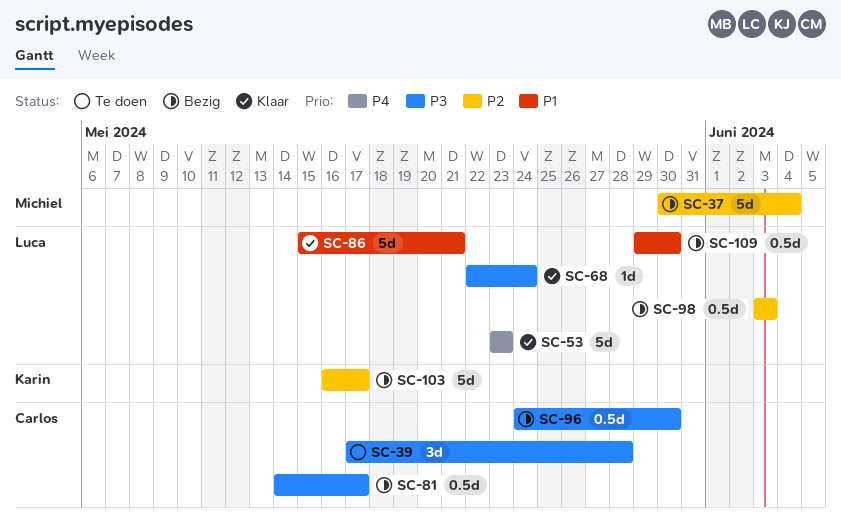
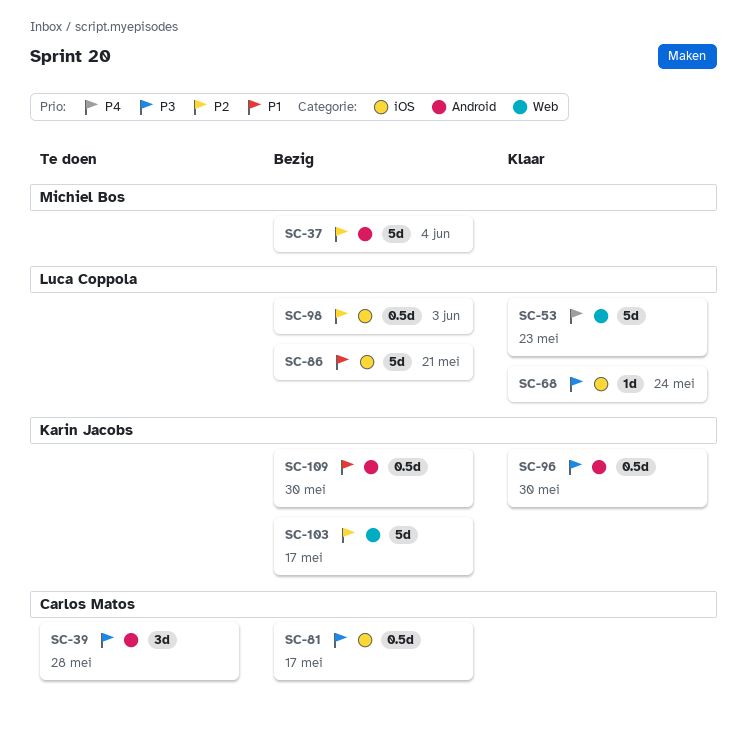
SC-86, status: Klaar -> Bezig
SC-96, status: Bezig -> Klaar
SC-96, owner: Carlos Matos -> Karin Jacobs
SC-109, owner: Luca Coppola -> Karin Jacobs

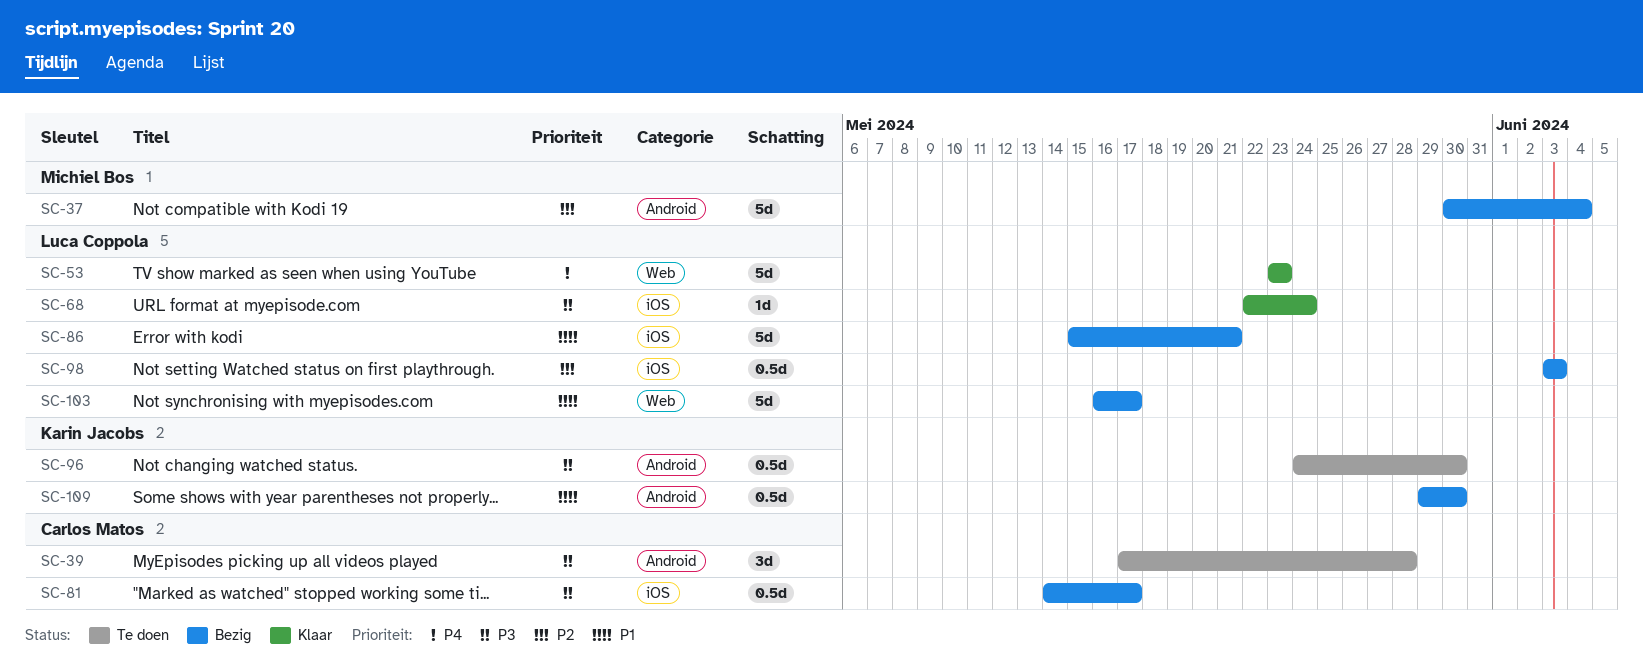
SC-96, status: Klaar -> Te doen
SC-103, owner: Karin Jacobs -> Luca Coppola
SC-103, priority: P2 -> P1

